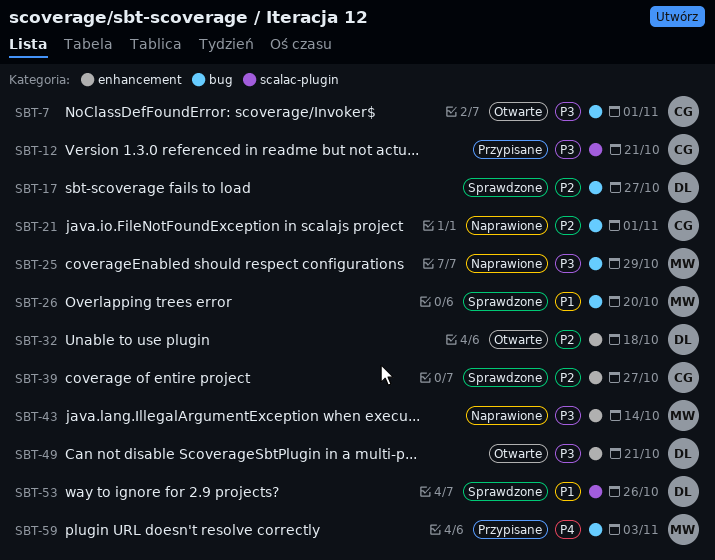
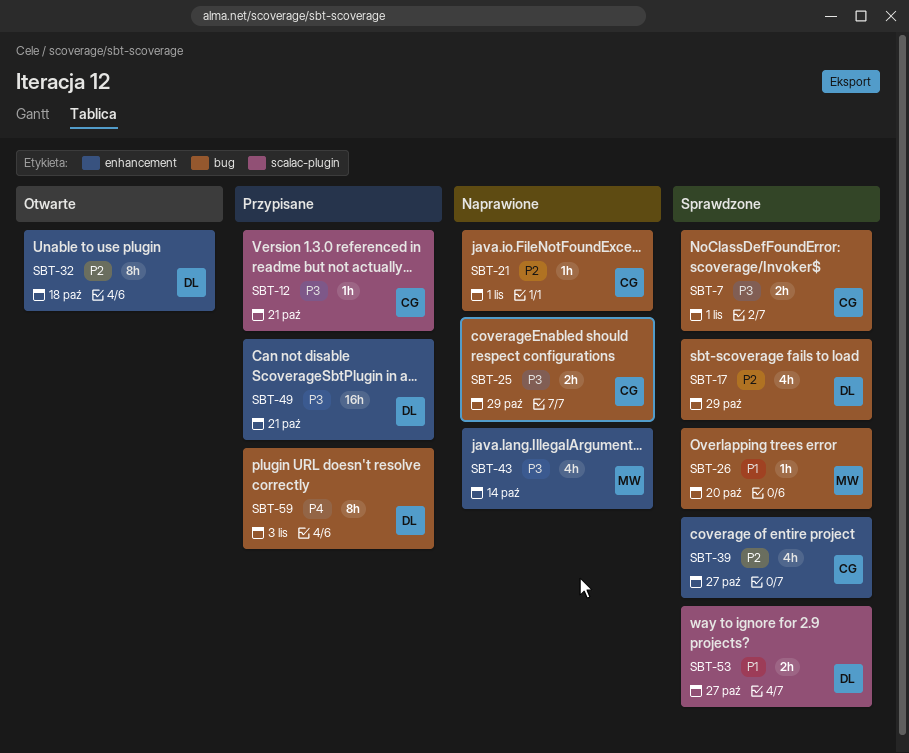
SBT-7, status: Otwarte -> Sprawdzone
SBT-17, due: Oct 27 -> Oct 29
SBT-25, owner: MW -> CG
SBT-49, status: Otwarte -> Przypisane
SBT-53, due: Oct 26 -> Oct 27
SBT-59, owner: MW -> DL

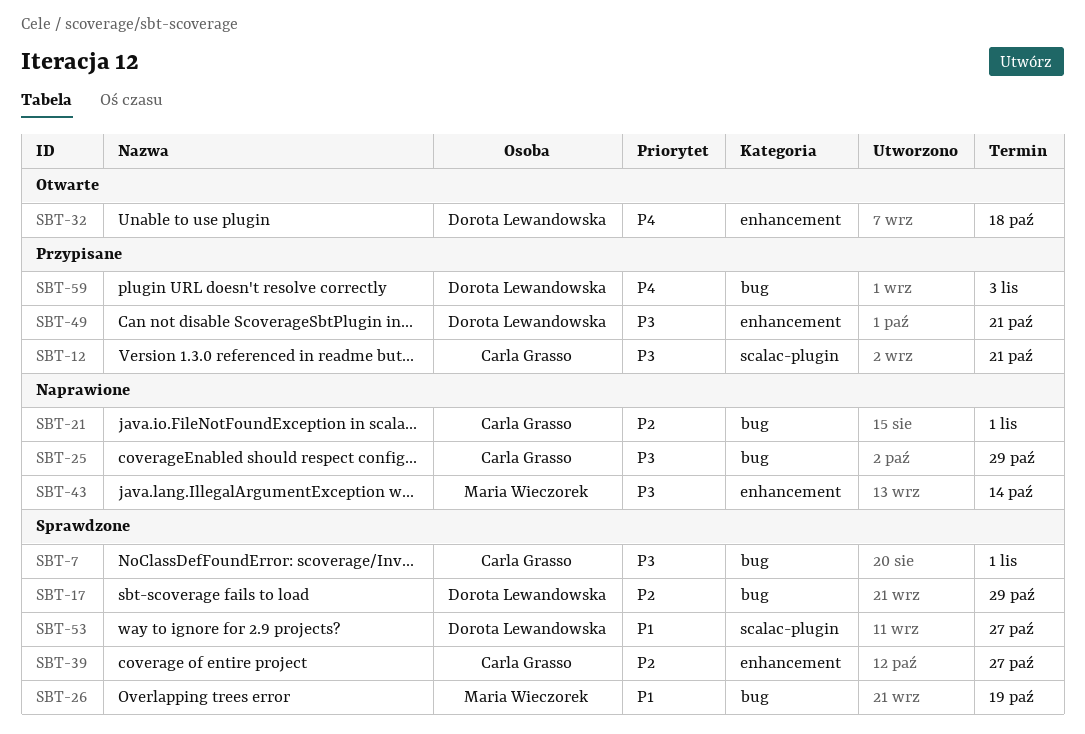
SBT-26, due: Oct 20 -> Oct 19
SBT-32, priority: P2 -> P4

